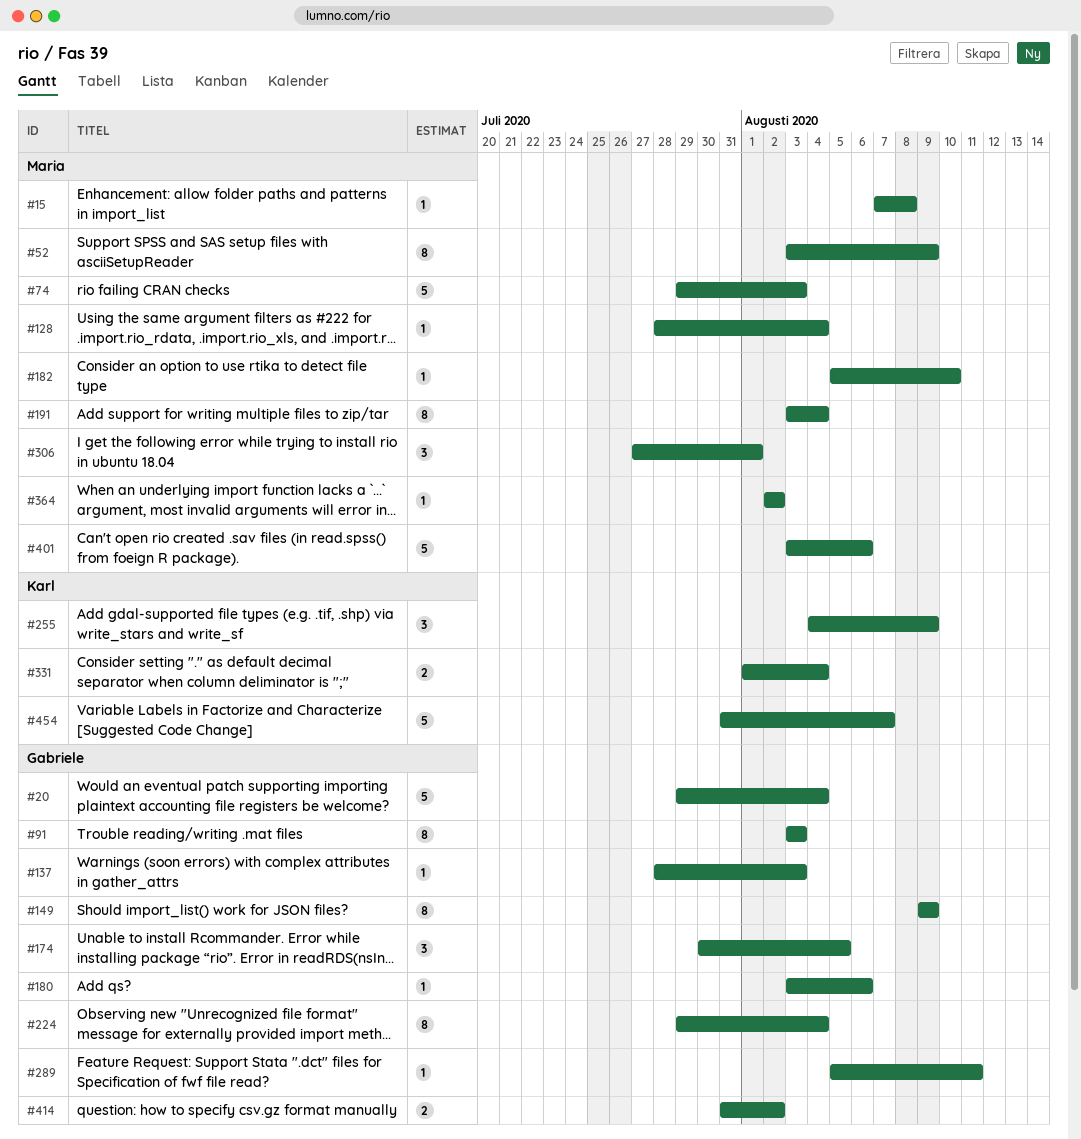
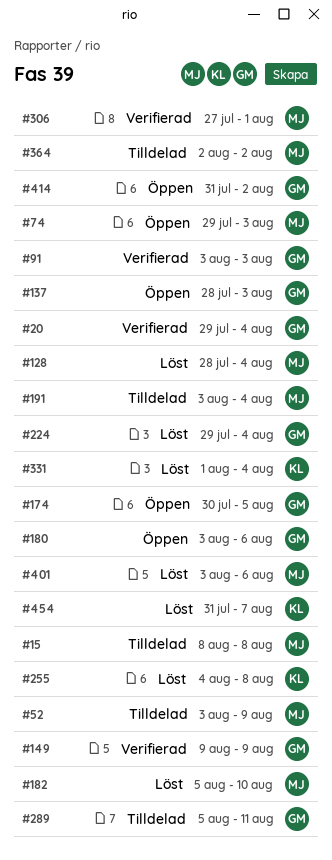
#15, start: Aug 7 -> Aug 8
#255, due: Aug 9 -> Aug 8

